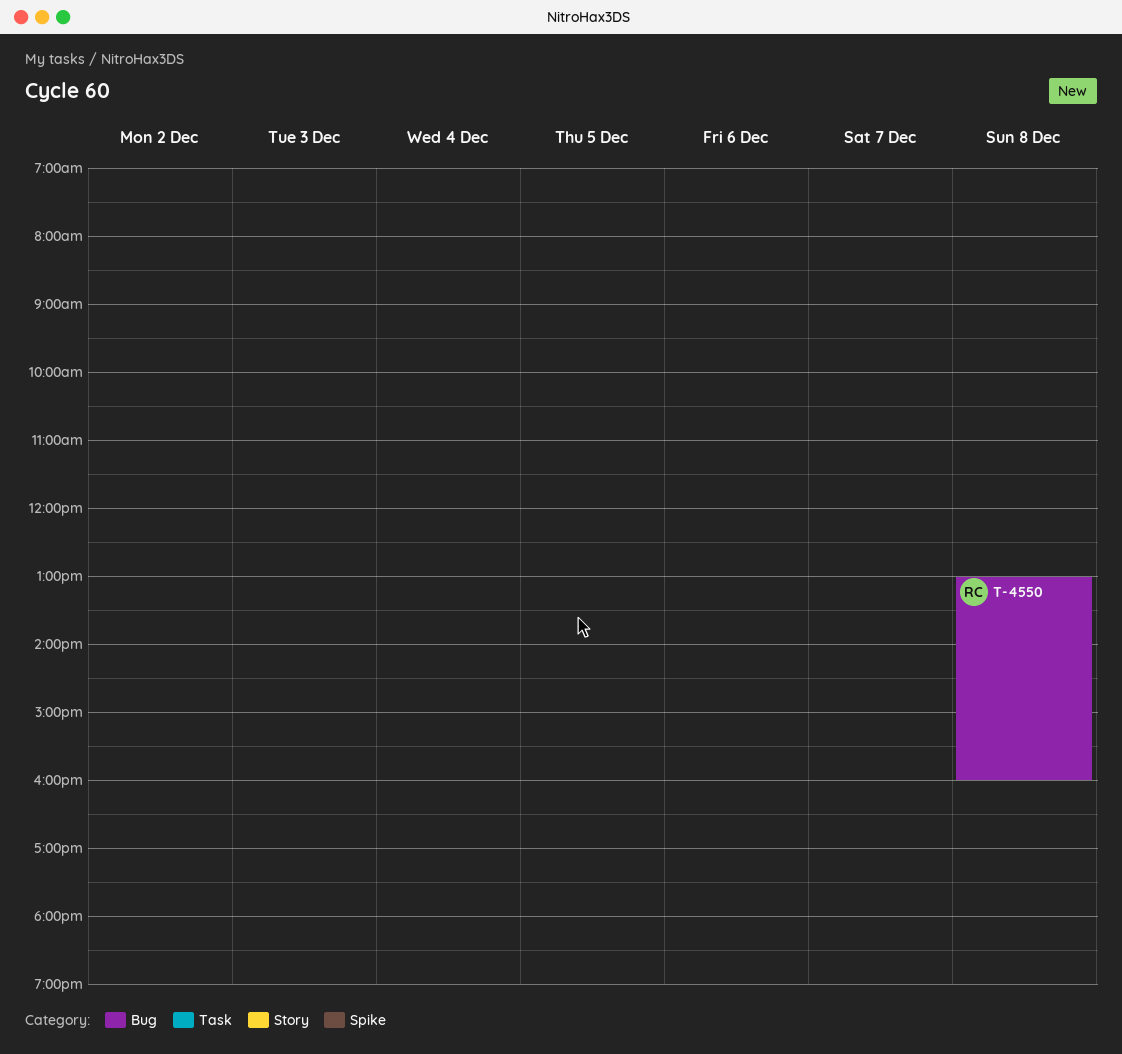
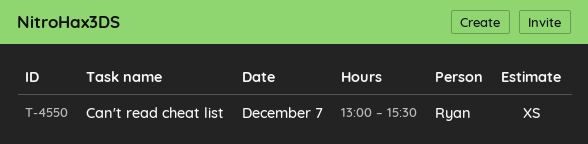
T-4550, day: Dec 8 -> Dec 7
T-4550, ends: 16:00 -> 15:30

